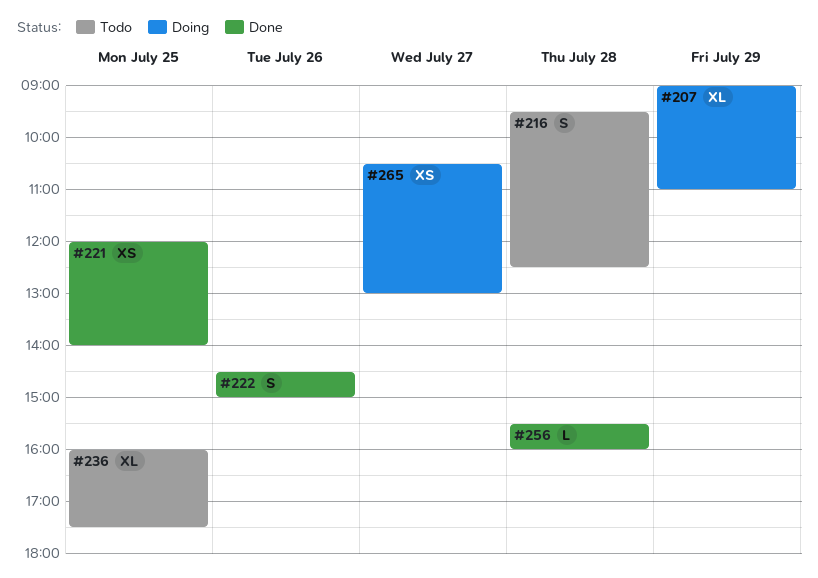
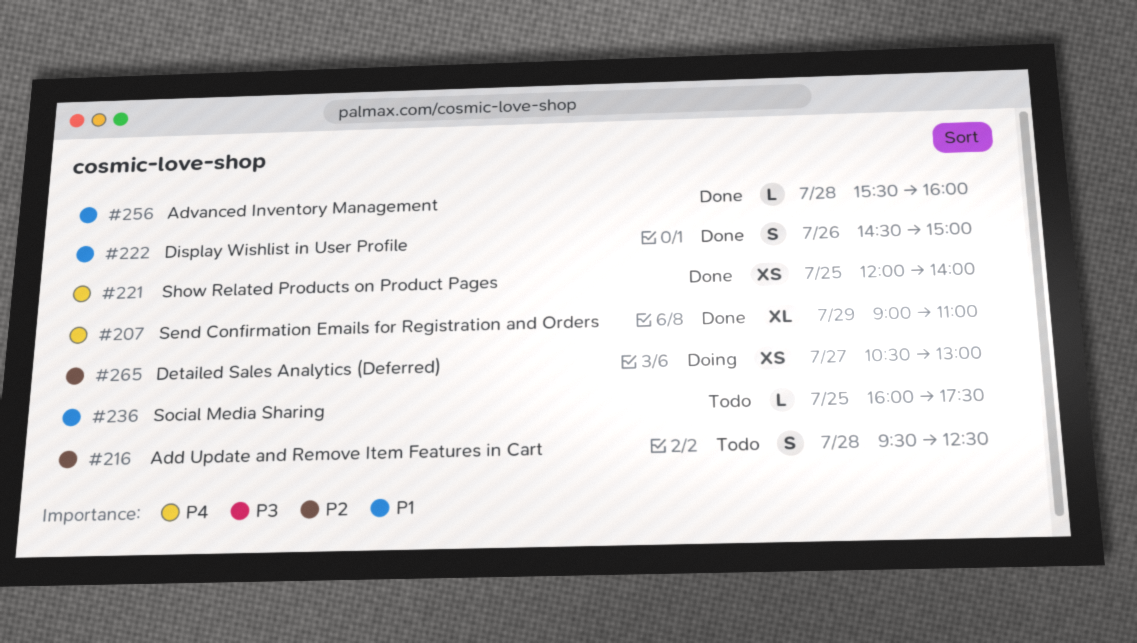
#207, status: Doing -> Done
#236, estimate: XL -> L

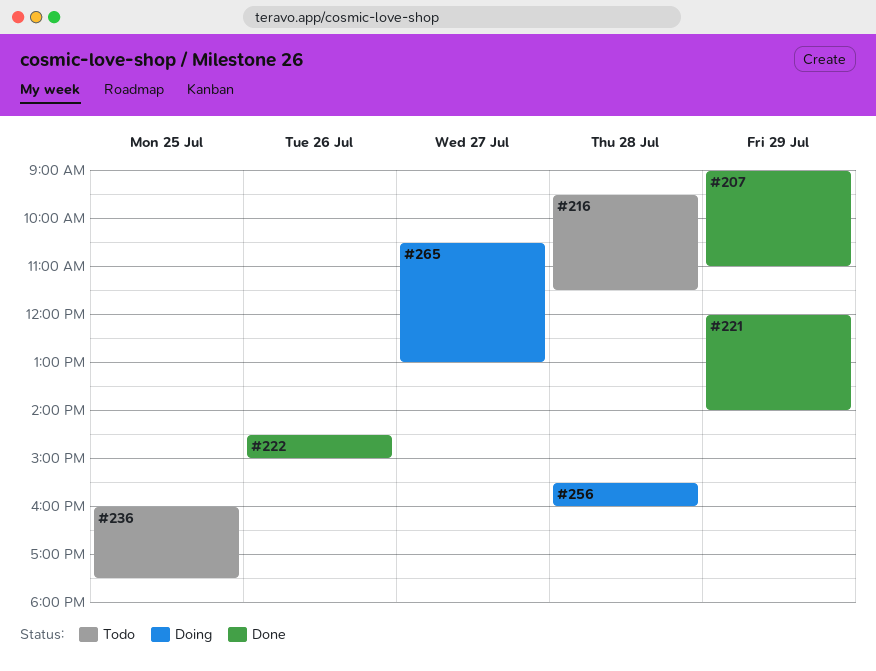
#216, ends: 12:30 -> 11:30
#221, day: Jul 25 -> Jul 29
#256, status: Done -> Doing

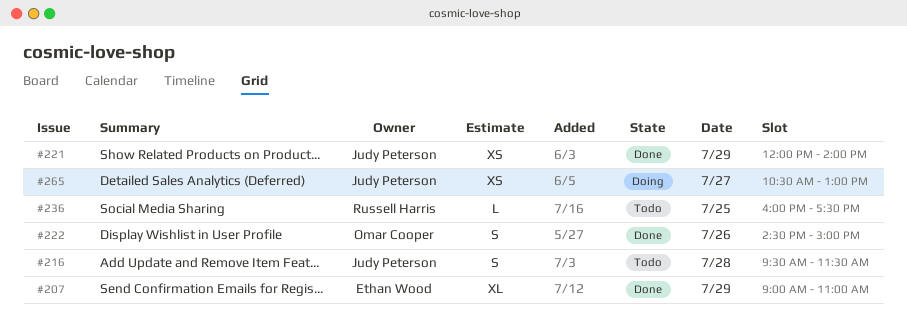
#256: present -> none

